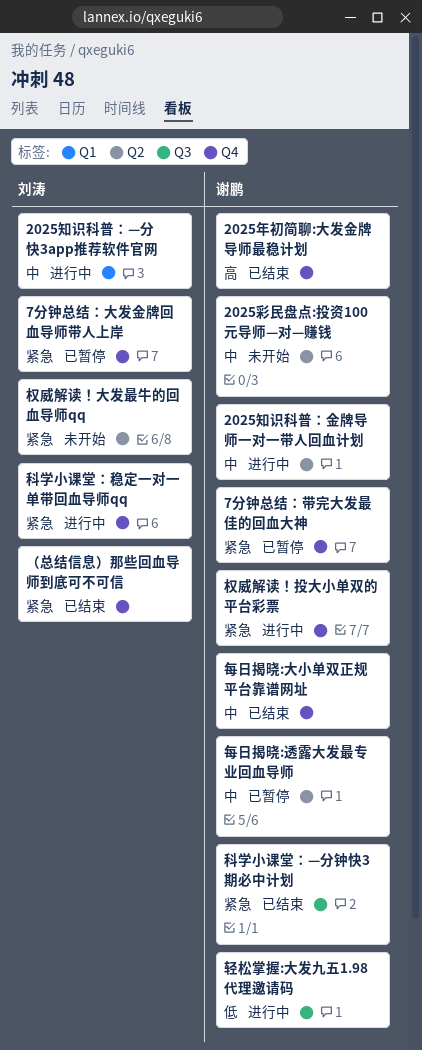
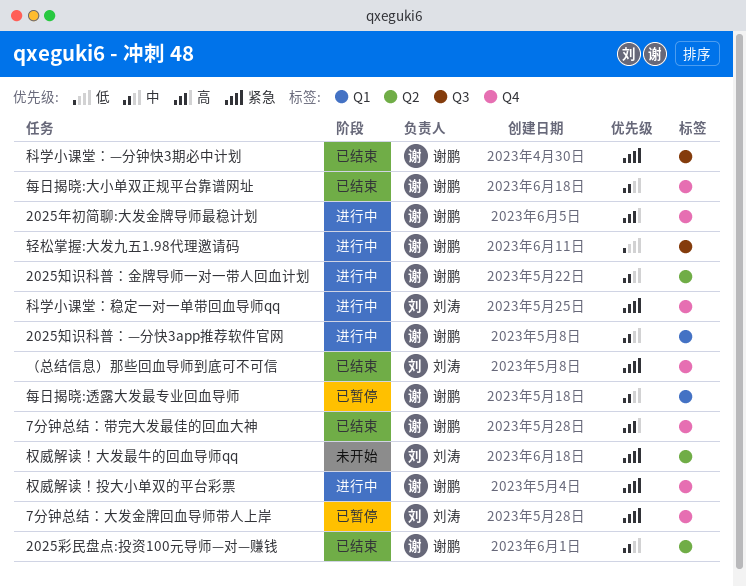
2025年初简聊:大发金牌导师最稳计划, status: 已结束 -> 进行中
2025彩民盘点:投资100元导师—对—赚钱, status: 未开始 -> 已结束
2025知识科普：—分快3app推荐软件官网, owner: 刘涛 -> 谢鹏
7分钟总结：带完大发最佳的回血大神, status: 已暂停 -> 已结束
7分钟总结：带完大发最佳的回血大神, priority: 紧急 -> 高
每日揭晓:透露大发最专业回血导师, label: Q2 -> Q1

